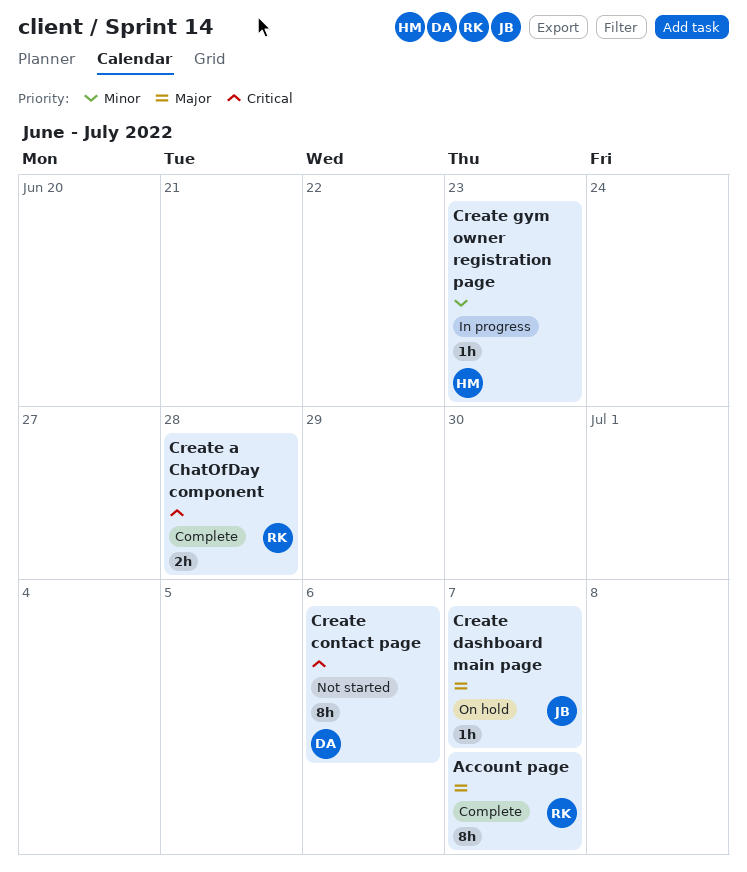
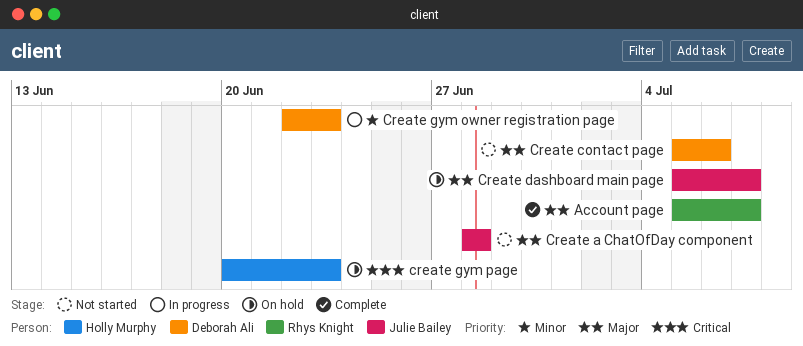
Create a ChatOfDay component, status: Complete -> Not started
Create a ChatOfDay component, owner: Rhys Knight -> Julie Bailey
Create a ChatOfDay component, priority: Critical -> Major
Create contact page, priority: Critical -> Major
Create gym owner registration page, owner: Holly Murphy -> Deborah Ali
create gym page: none -> present

